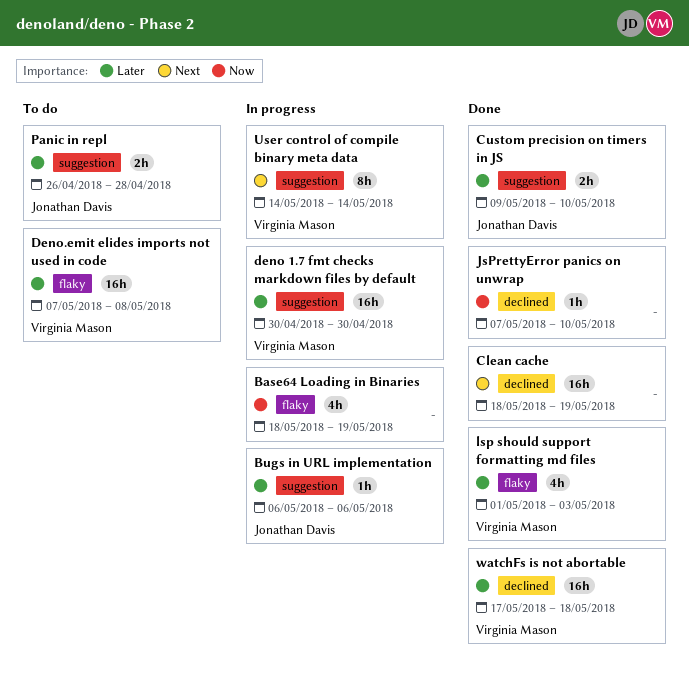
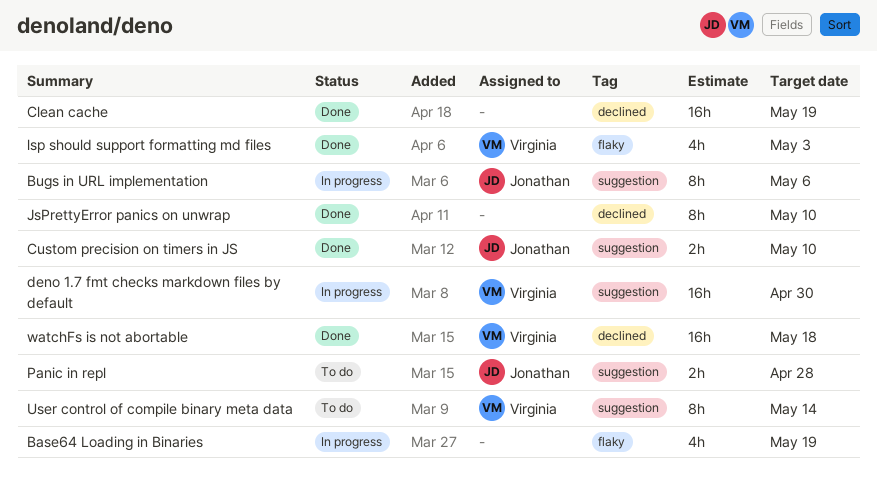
Bugs in URL implementation, estimate: 1h -> 8h
Deno.emit elides imports not used in code: present -> none
JsPrettyError panics on unwrap, estimate: 1h -> 8h
User control of compile binary meta data, status: In progress -> To do

